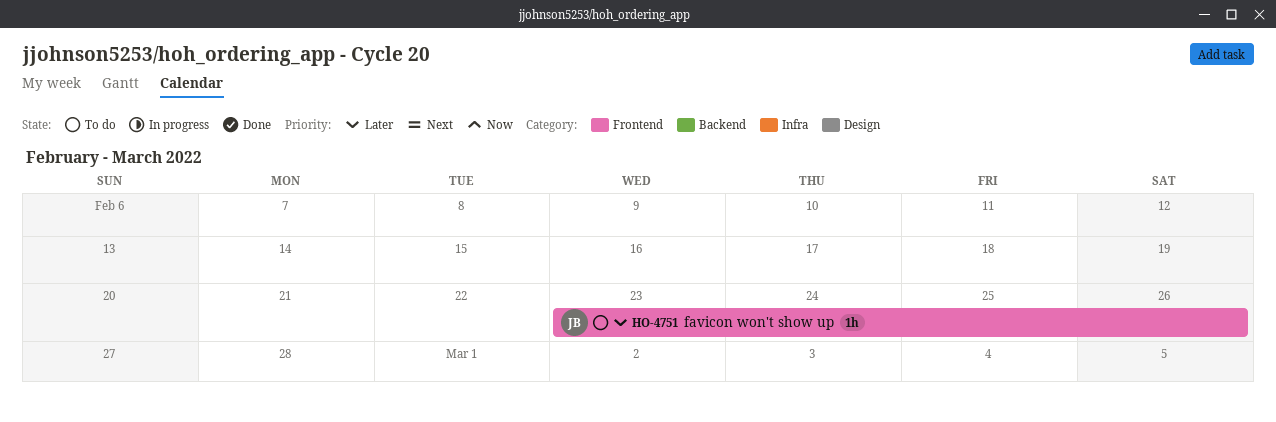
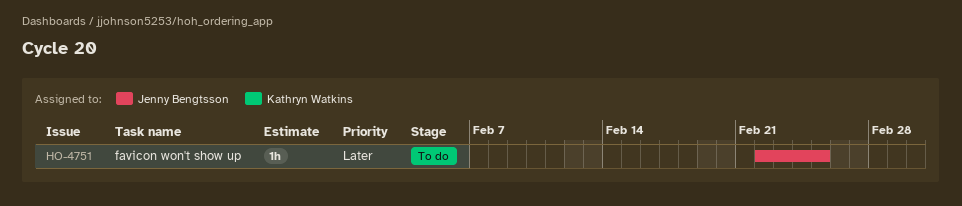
HO-4751, start: Feb 23 -> Feb 22
HO-4751, due: Feb 26 -> Feb 25

